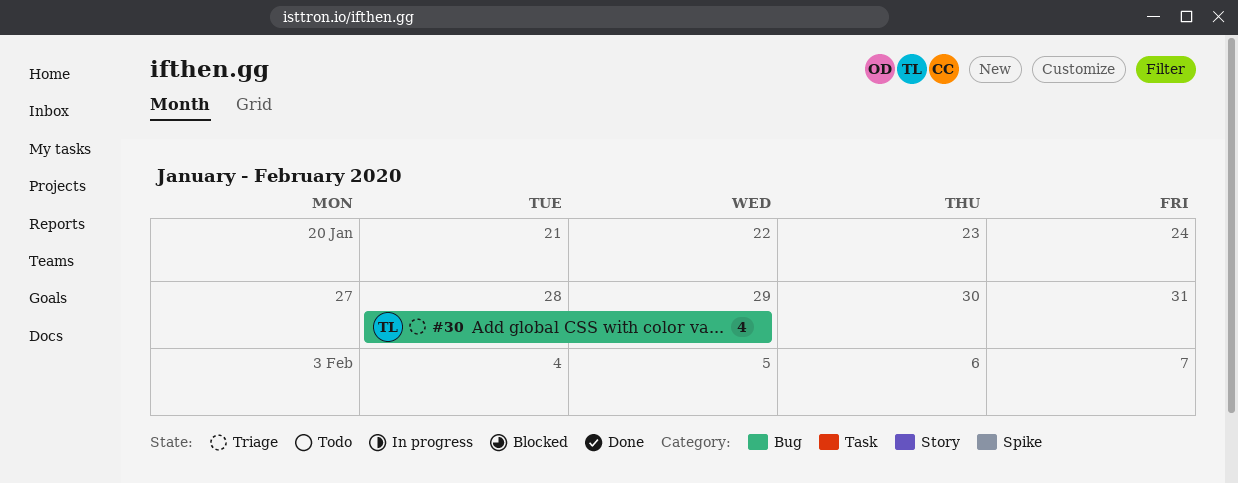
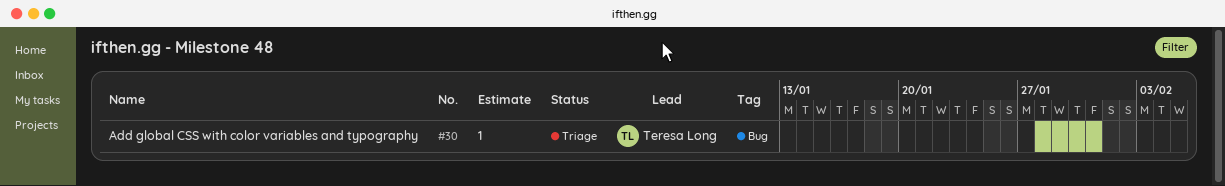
#30, estimate: 4 -> 1
#30, due: Jan 29 -> Jan 31

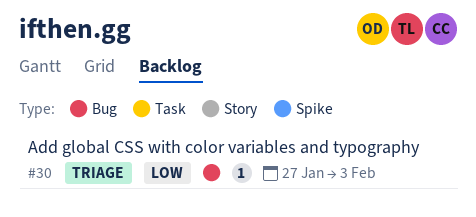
#30, start: Jan 28 -> Jan 27
#30, due: Jan 31 -> Feb 3

